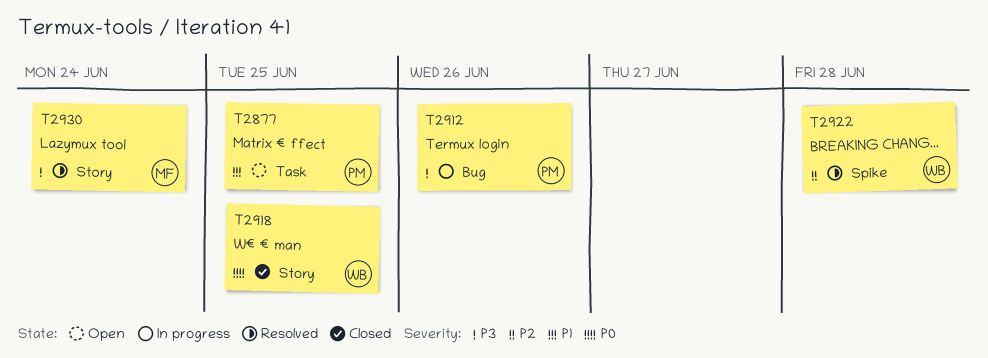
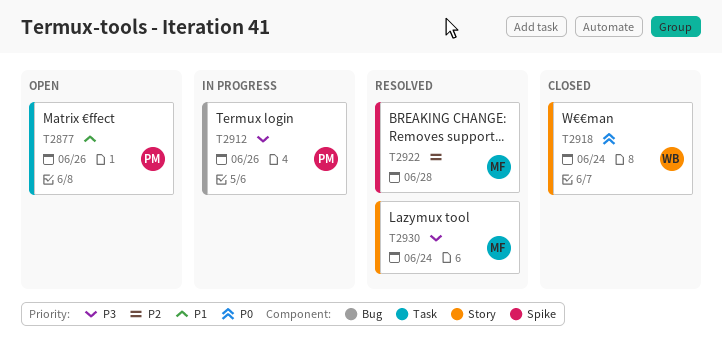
T2877, due: Jun 25 -> Jun 26
T2918, due: Jun 25 -> Jun 24
T2922, owner: WB -> MF

